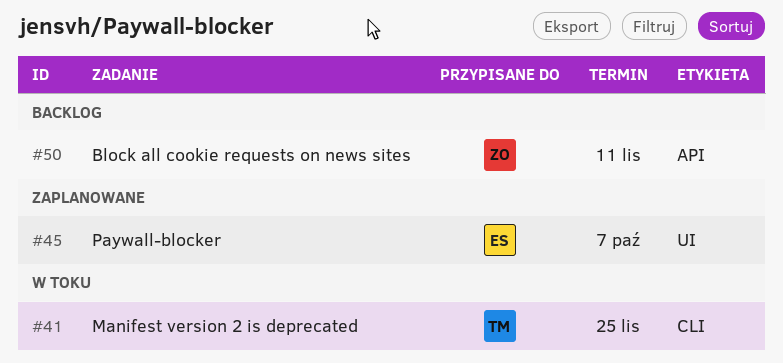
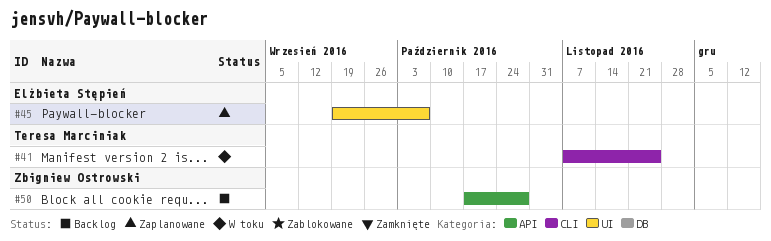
#50, due: Nov 11 -> Oct 28

